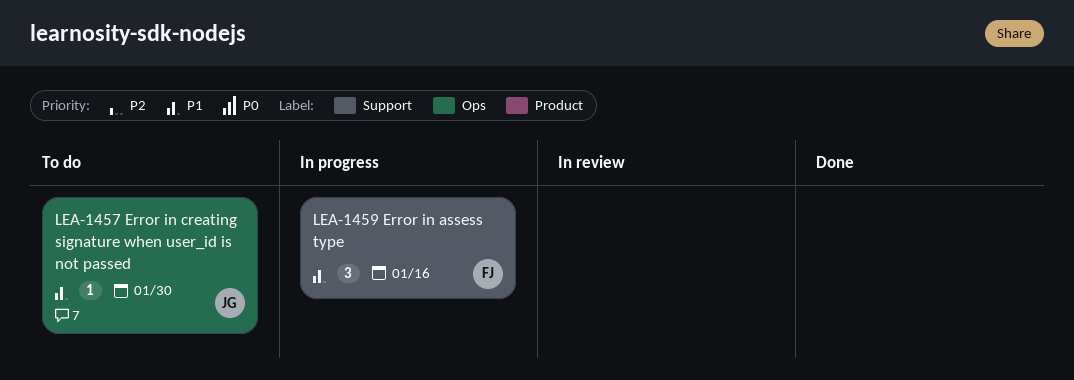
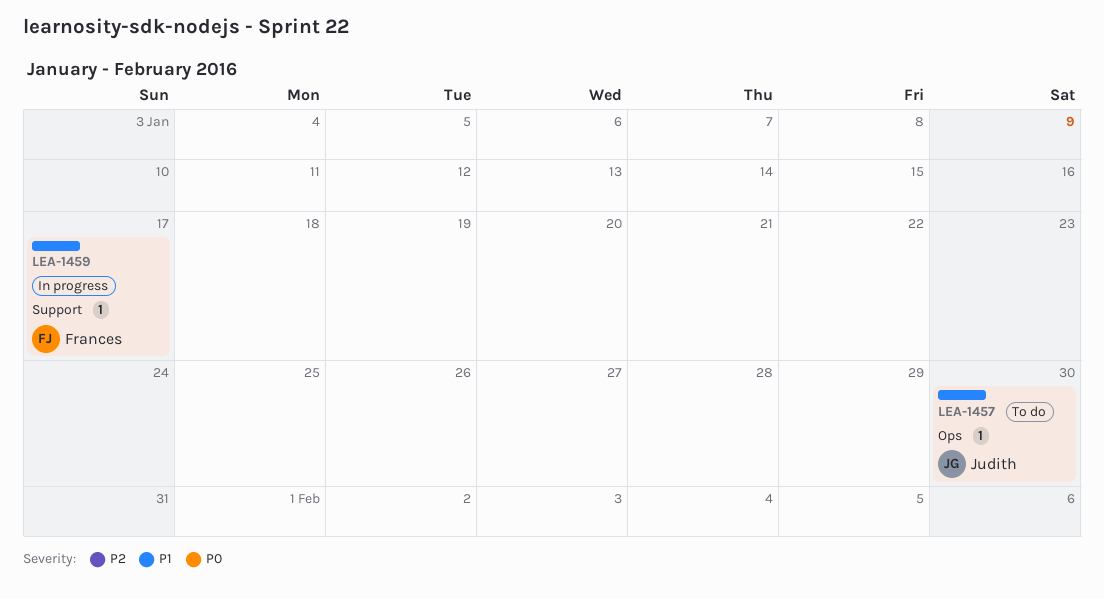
LEA-1459, estimate: 3 -> 1
LEA-1459, due: Jan 16 -> Jan 17

